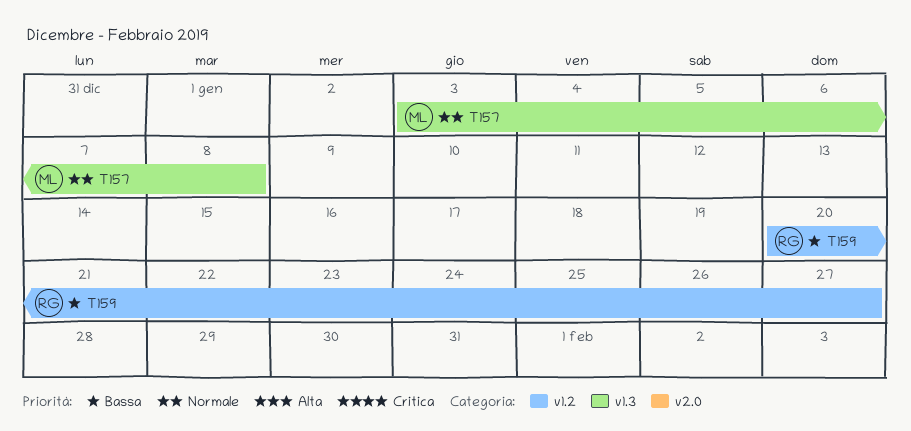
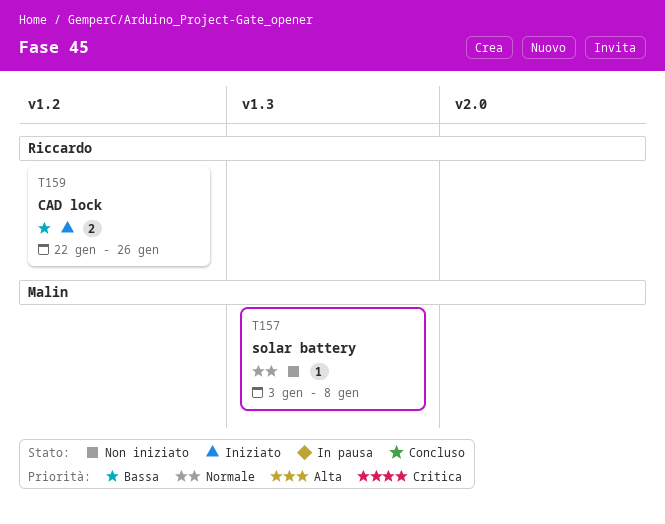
T159, start: Jan 20 -> Jan 22
T159, due: Jan 27 -> Jan 26

